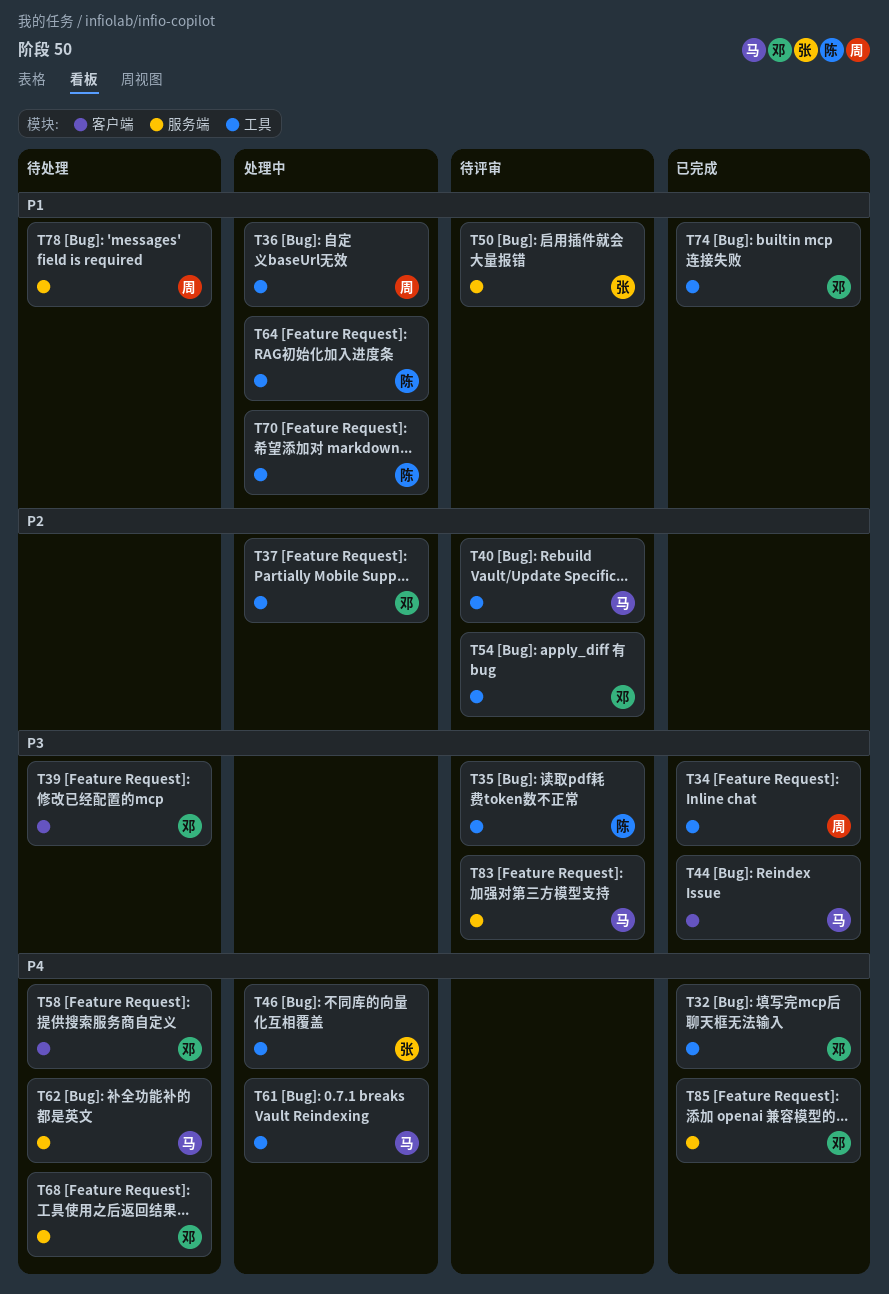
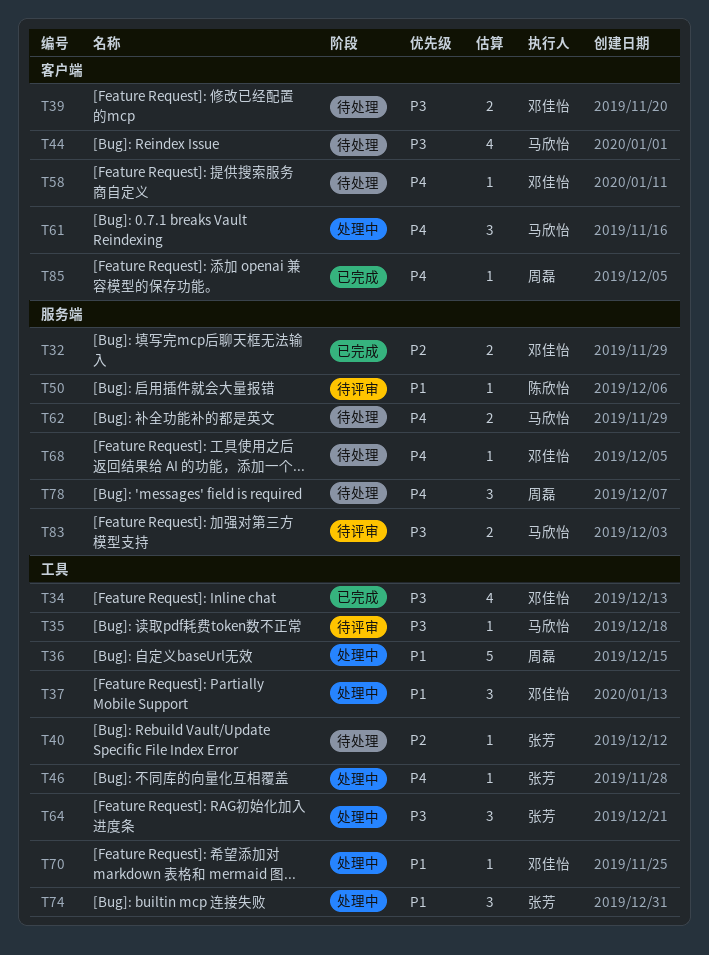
T32, priority: P4 -> P2
T32, label: 工具 -> 服务端
T34, owner: 周磊 -> 邓佳怡
T35, owner: 陈欣怡 -> 马欣怡
T37, priority: P2 -> P1
T40, status: 待评审 -> 待处理
T40, owner: 马欣怡 -> 张芳
T44, status: 已完成 -> 待处理
T50, owner: 张芳 -> 陈欣怡
T54: present -> none
T61, label: 工具 -> 客户端
T64, owner: 陈欣怡 -> 张芳
T64, priority: P1 -> P3
T70, owner: 陈欣怡 -> 邓佳怡
T74, status: 已完成 -> 处理中
T74, owner: 邓佳怡 -> 张芳
T78, priority: P1 -> P4
T85, owner: 邓佳怡 -> 周磊
T85, label: 服务端 -> 客户端

